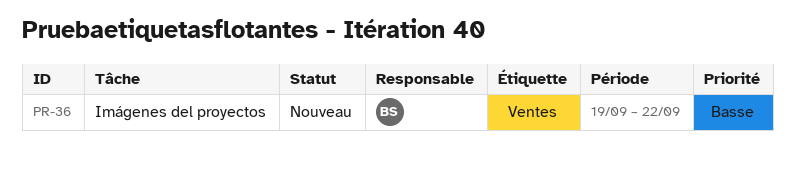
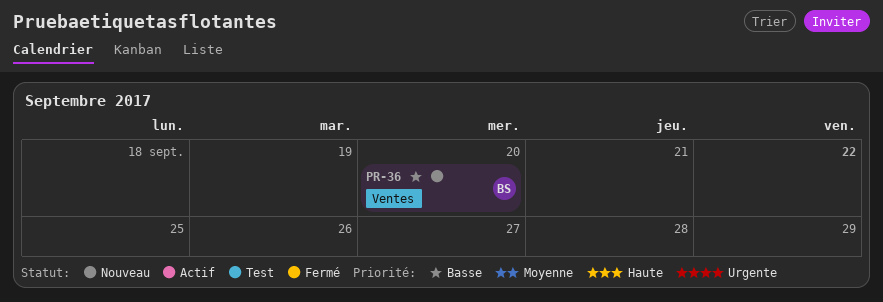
PR-36, due: Sep 22 -> Sep 20

